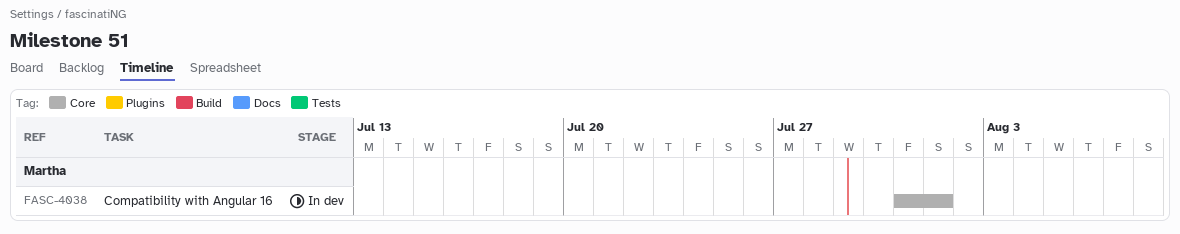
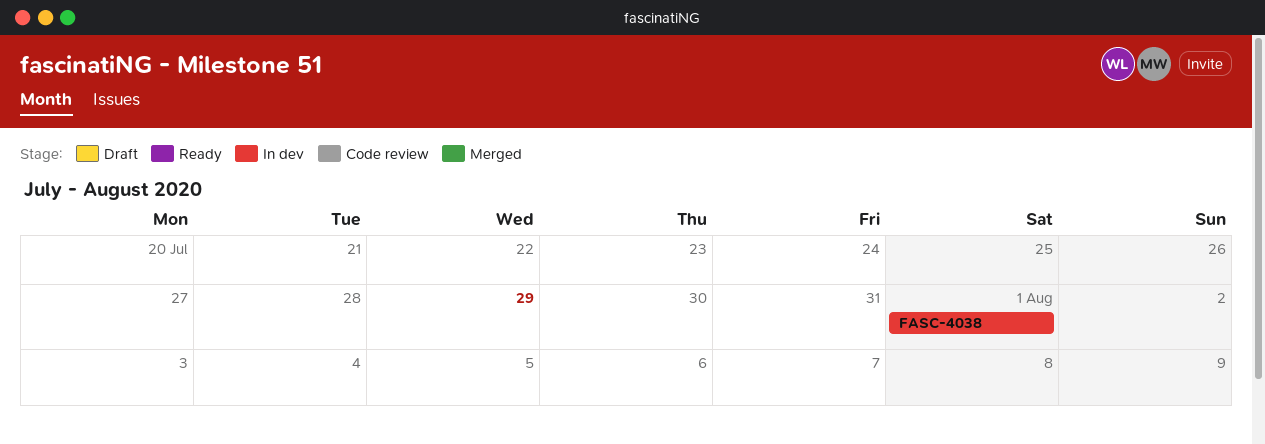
FASC-4038, start: Jul 31 -> Aug 1

